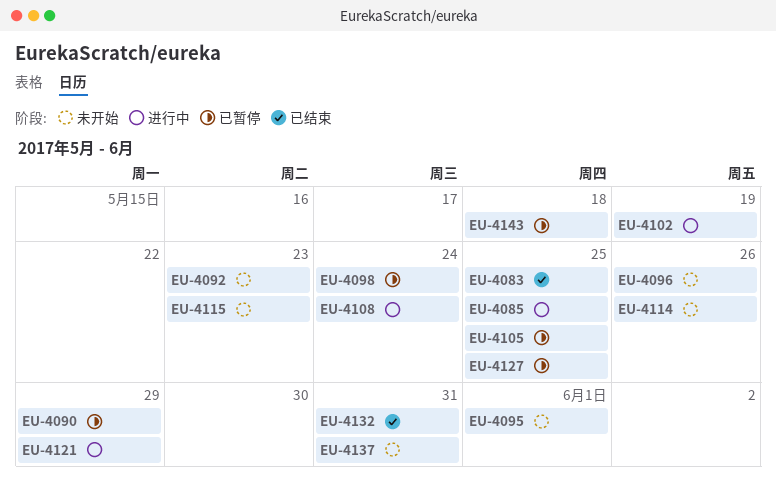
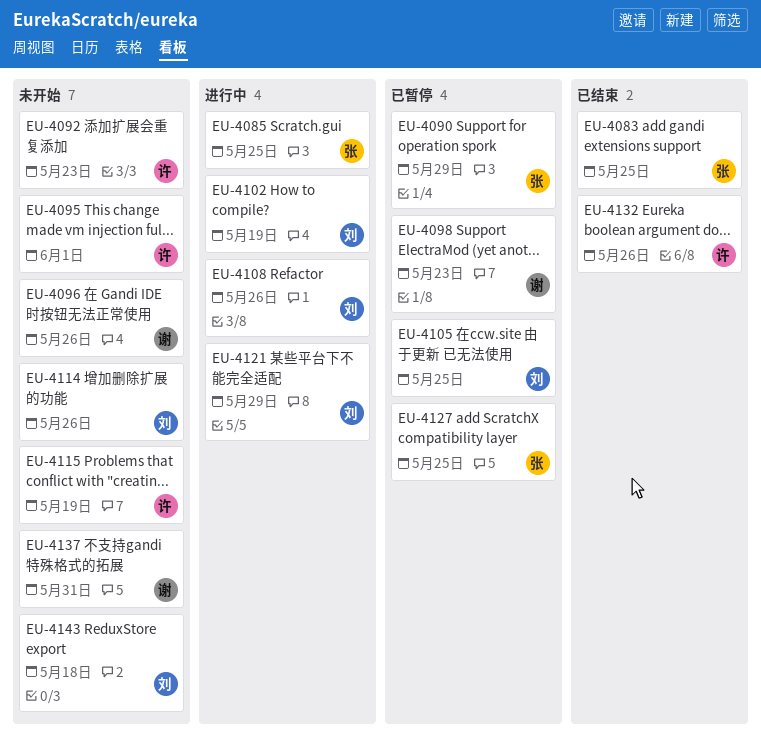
EU-4098, due: May 24 -> May 23
EU-4108, due: May 24 -> May 26
EU-4115, due: May 23 -> May 19
EU-4132, due: May 31 -> May 26
EU-4143, status: 已暂停 -> 未开始

